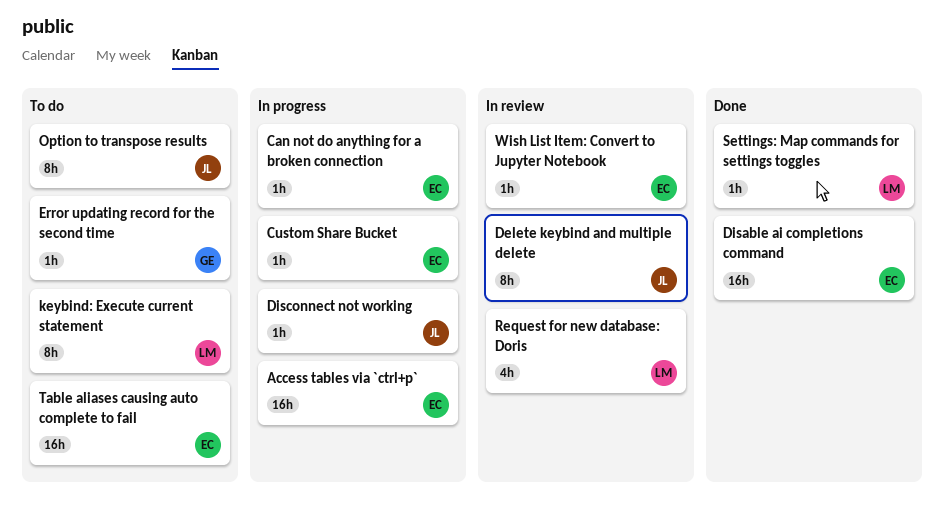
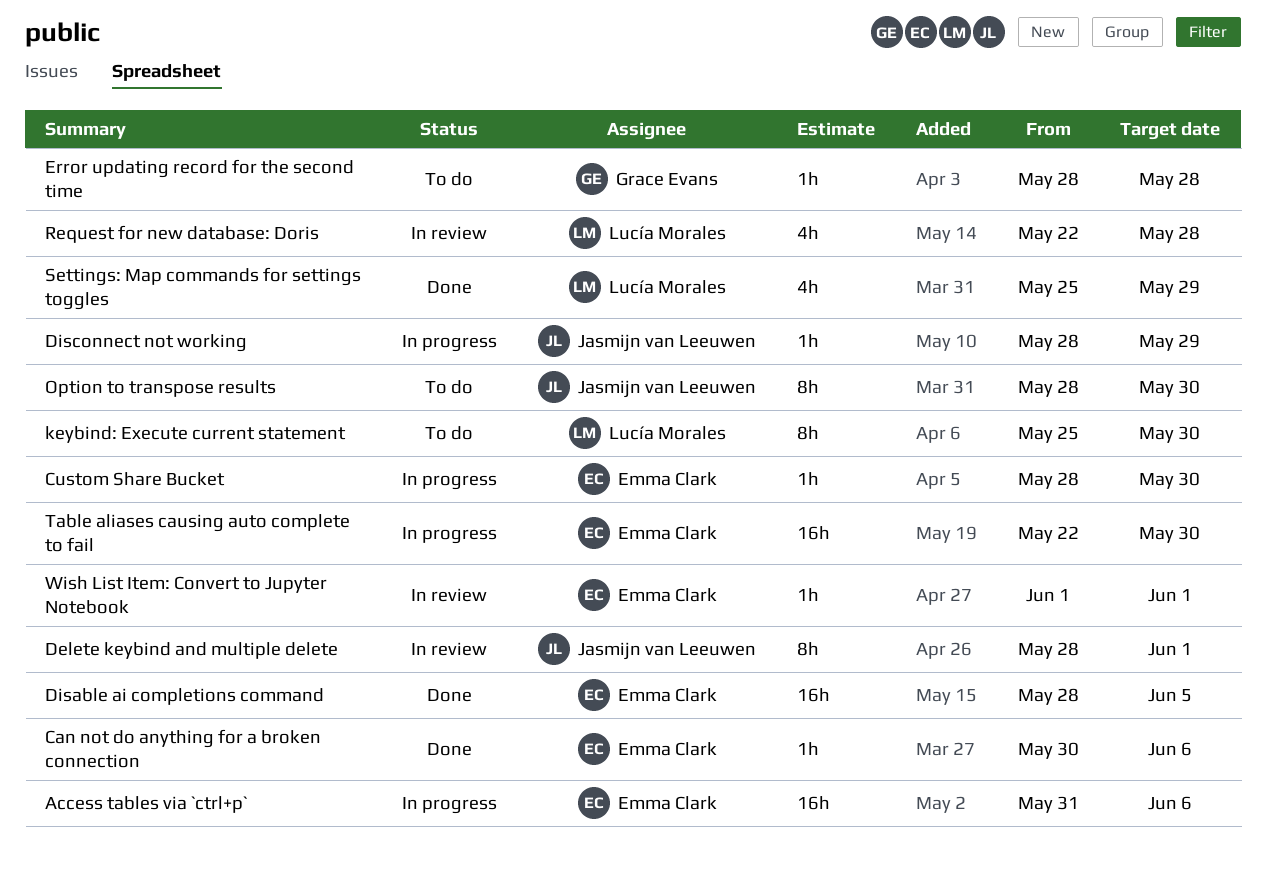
Can not do anything for a broken connection, status: In progress -> Done
Settings: Map commands for settings toggles, estimate: 1h -> 4h
Table aliases causing auto complete to fail, status: To do -> In progress

